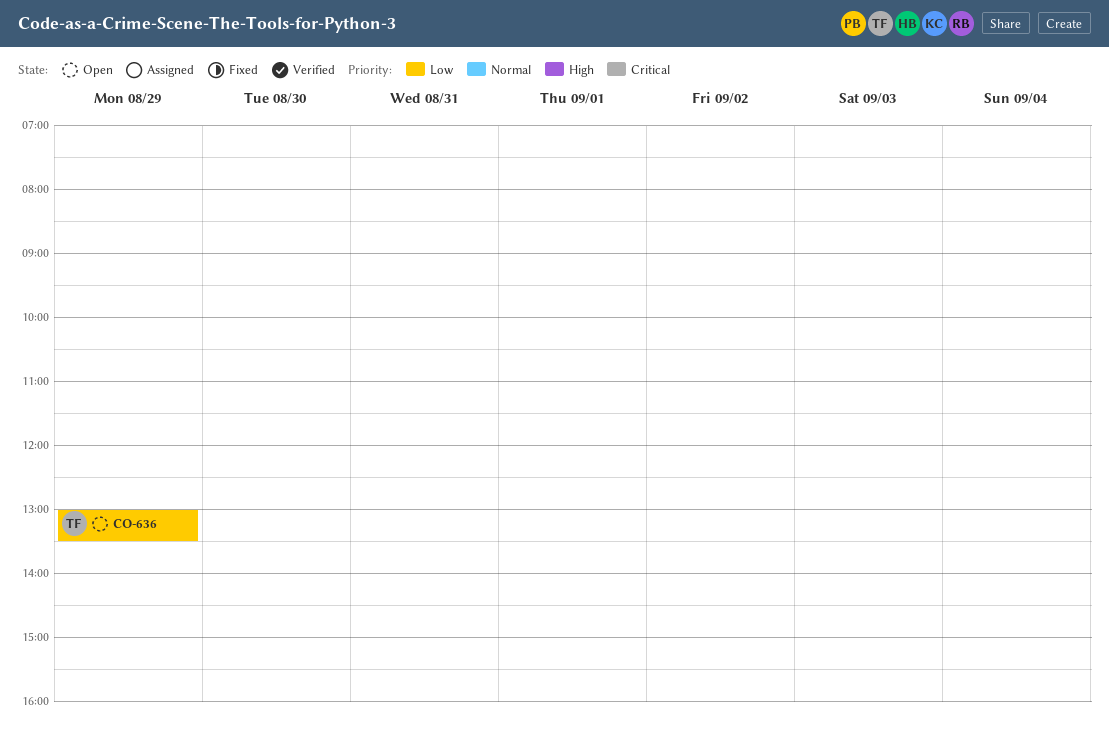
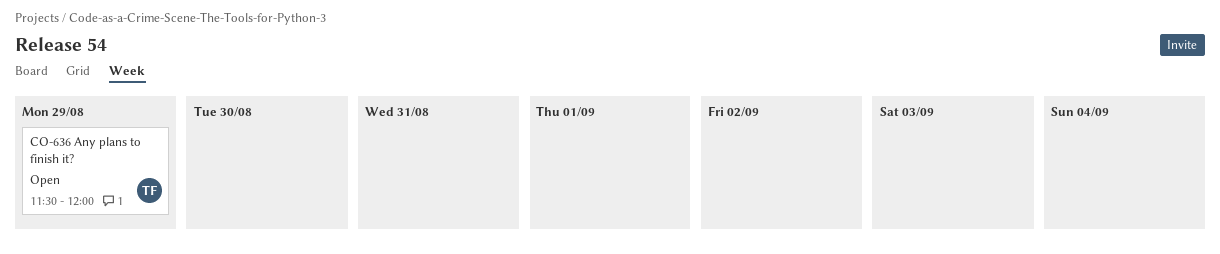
CO-636, begins: 13:00 -> 11:30
CO-636, ends: 13:30 -> 12:00

